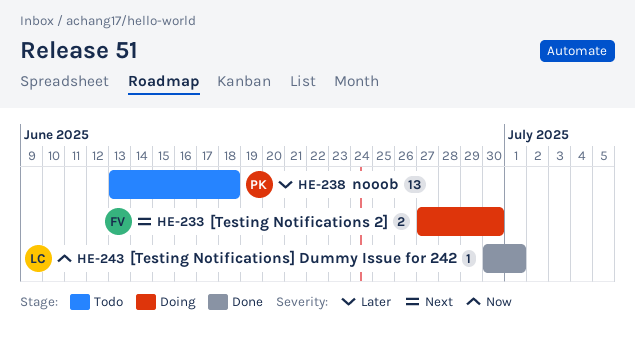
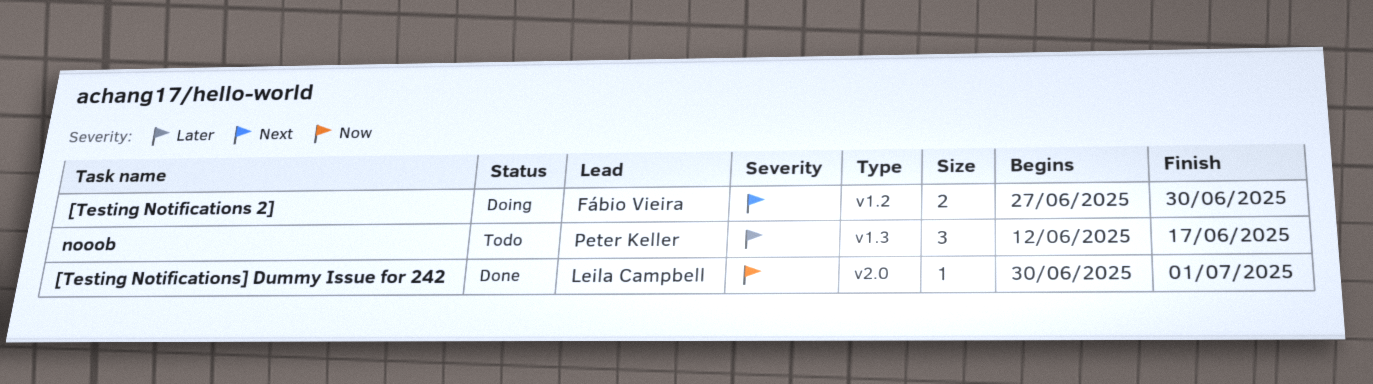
nooob, estimate: 13 -> 3
nooob, start: Jun 13 -> Jun 12
nooob, due: Jun 18 -> Jun 17

